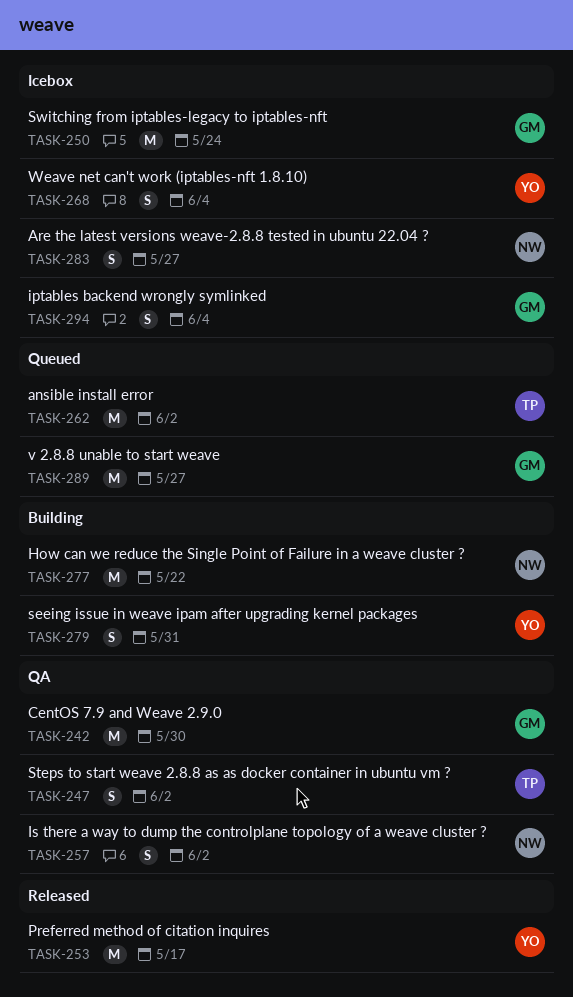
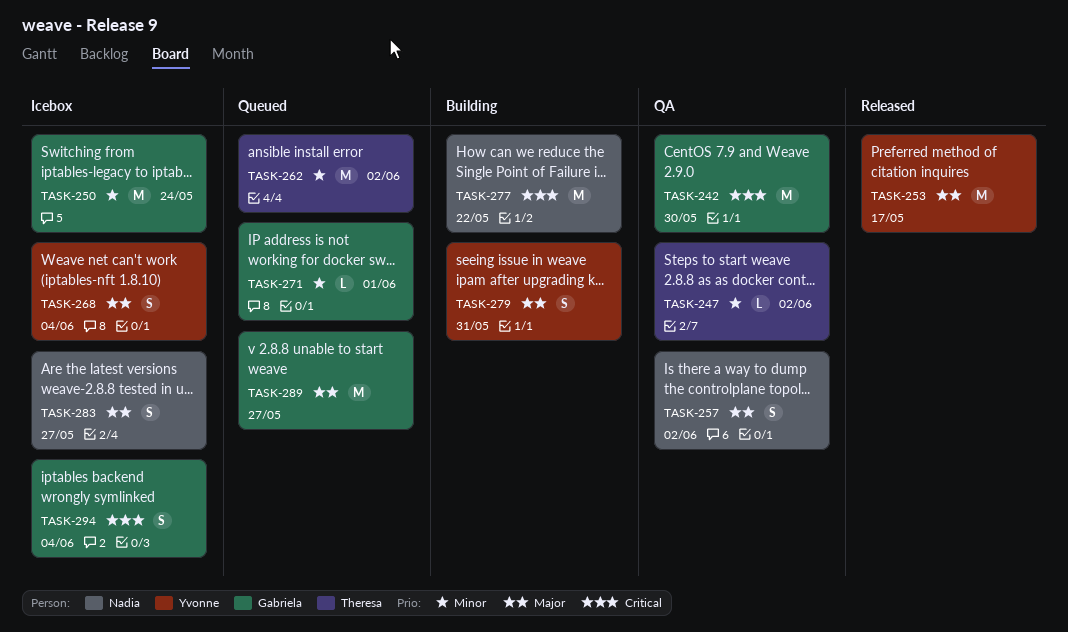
TASK-247, estimate: S -> L
TASK-271: none -> present

